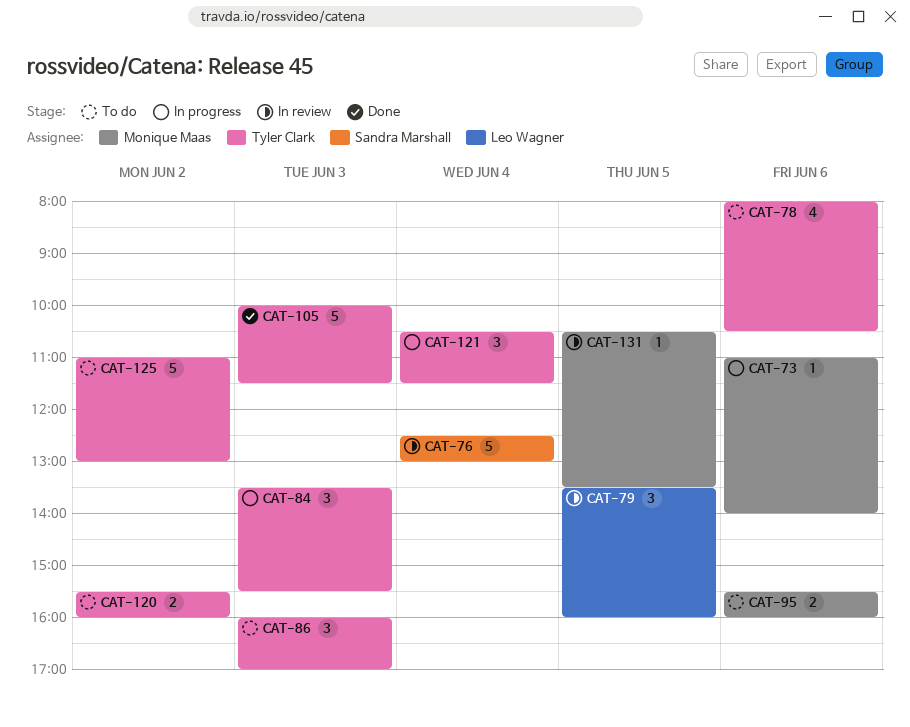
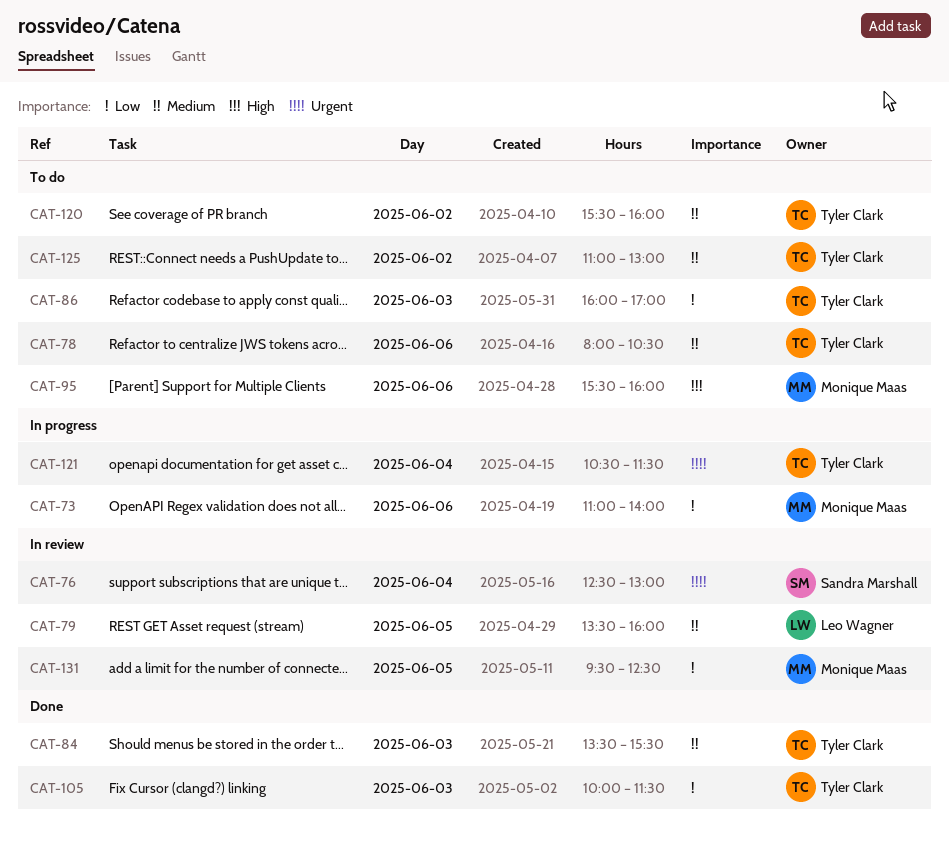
CAT-84, status: In progress -> Done
CAT-131, begins: 10:30 -> 09:30
CAT-131, ends: 13:30 -> 12:30

